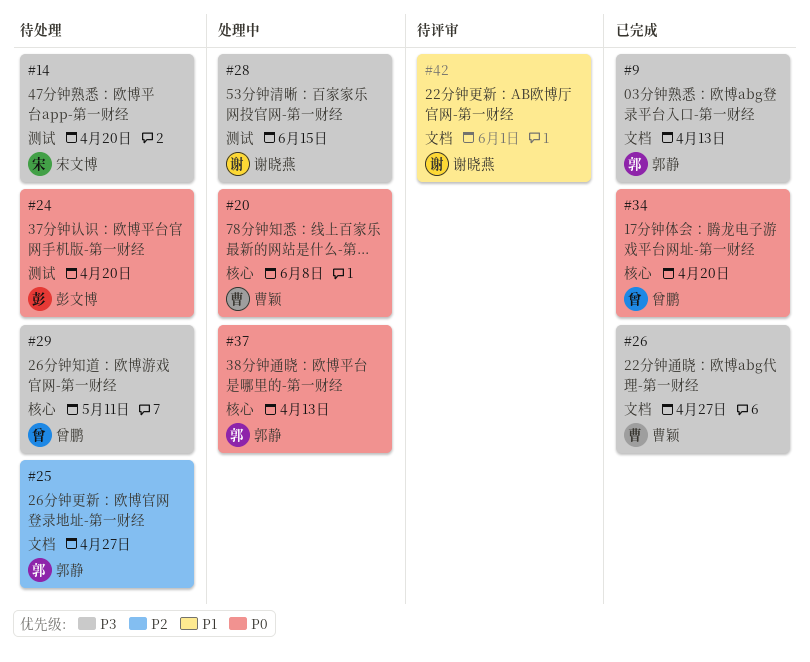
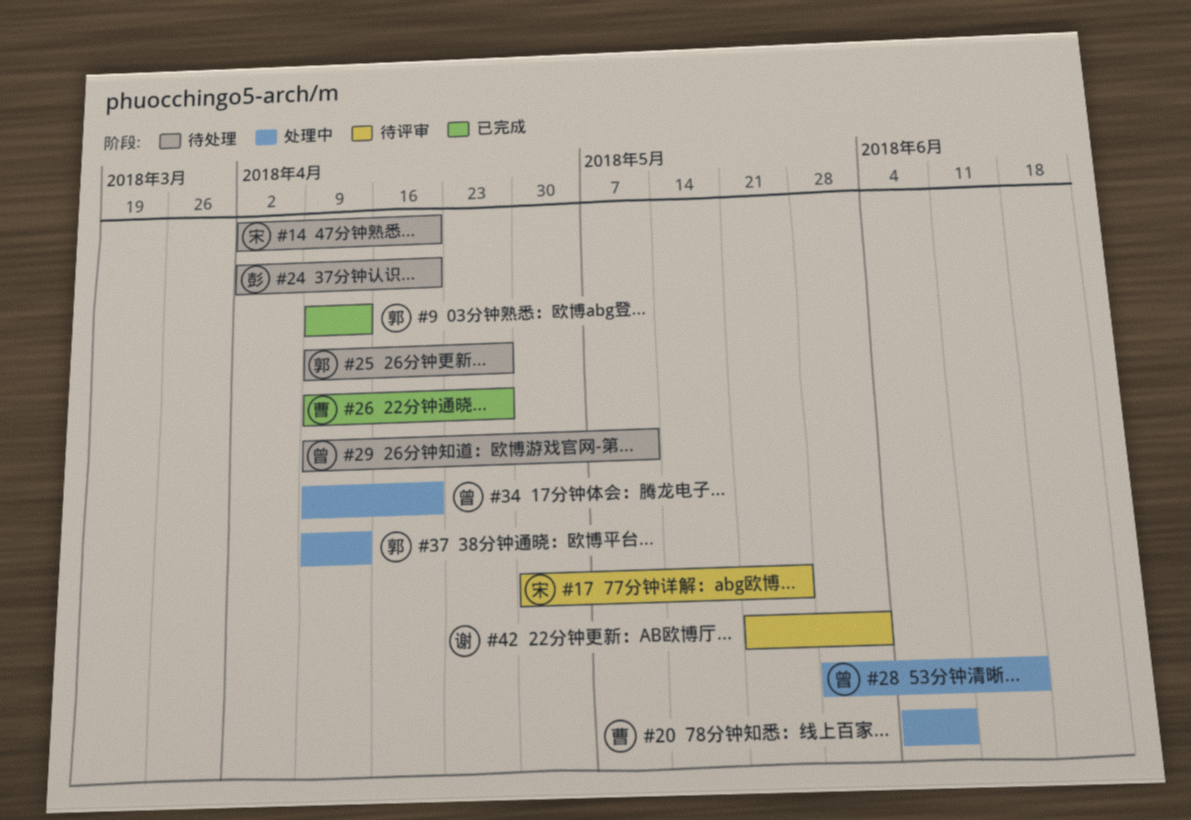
#17: none -> present
#28, owner: 谢晓燕 -> 曾鹏
#34, status: 已完成 -> 处理中

